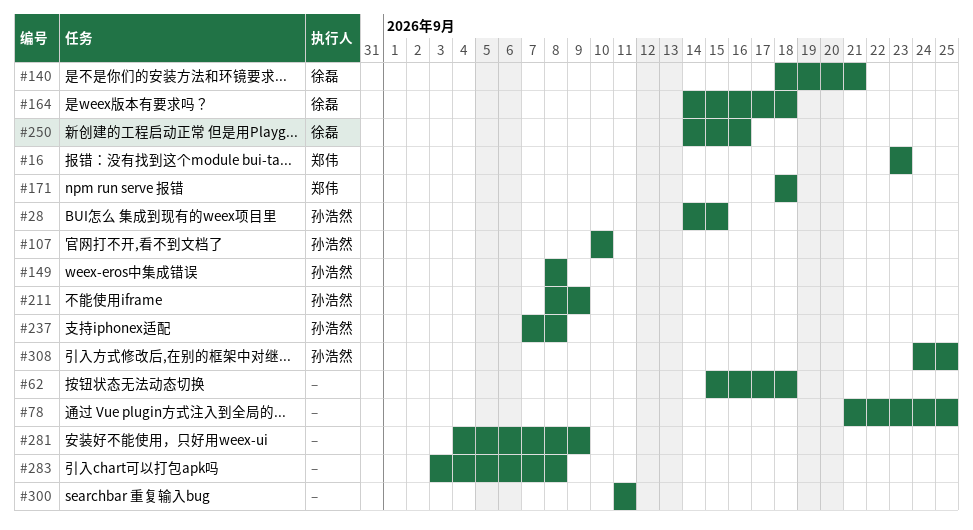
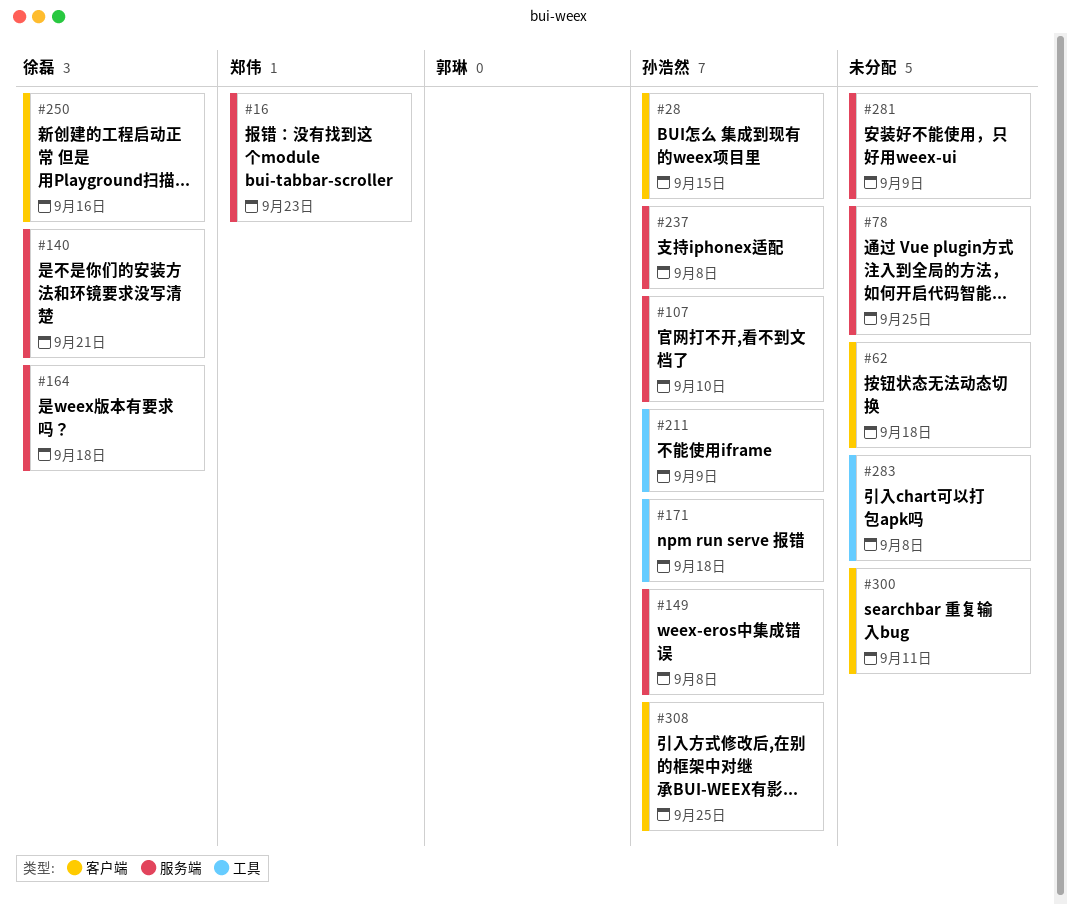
#171, owner: 郑伟 -> 孙浩然

